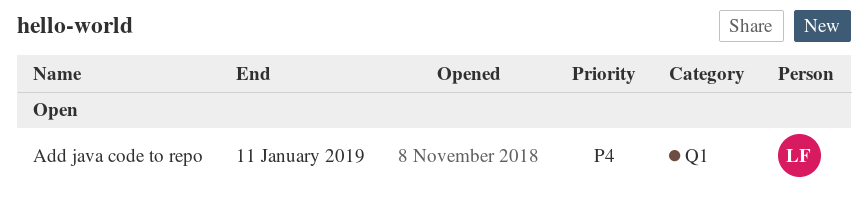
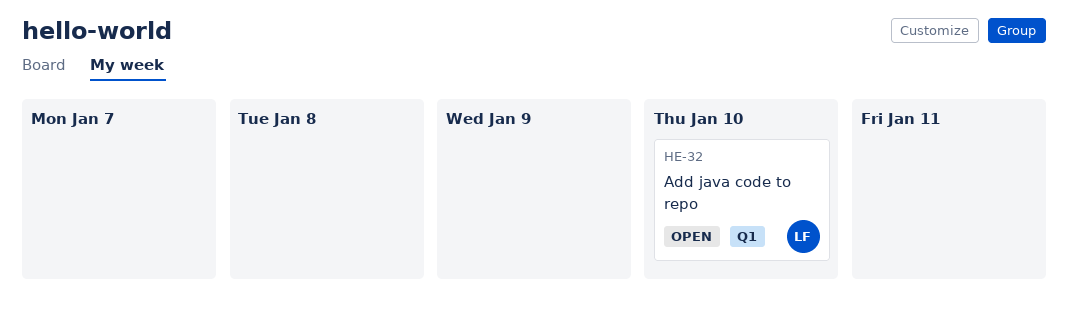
Add java code to repo, due: Jan 11 -> Jan 10

